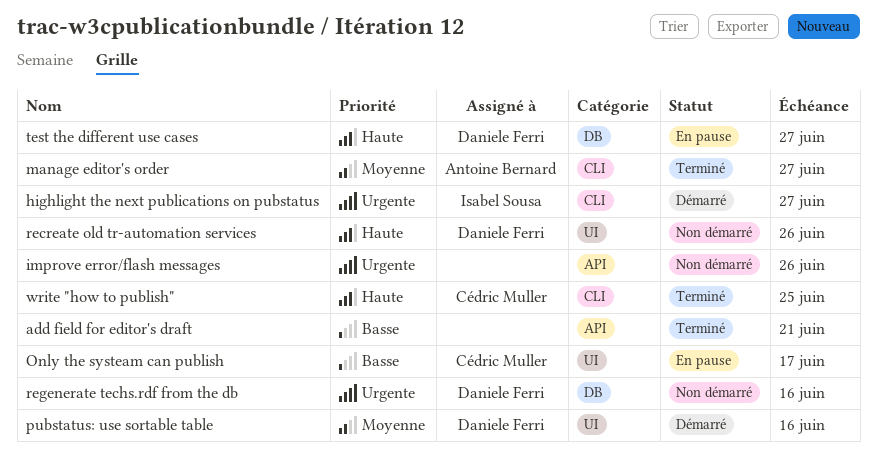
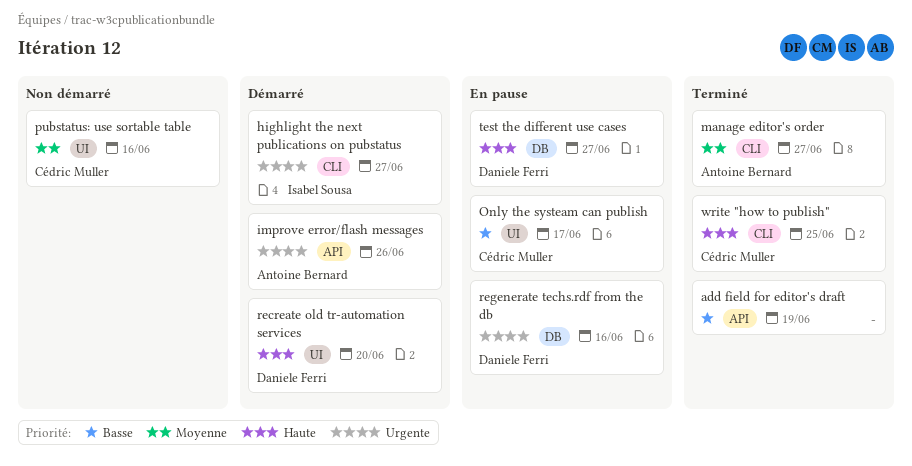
add field for editor's draft, due: Jun 21 -> Jun 19
improve error/flash messages, status: Non démarré -> Démarré
improve error/flash messages, owner: none -> Antoine Bernard
pubstatus: use sortable table, status: Démarré -> Non démarré
pubstatus: use sortable table, owner: Daniele Ferri -> Cédric Muller
recreate old tr-automation services, status: Non démarré -> Démarré
recreate old tr-automation services, due: Jun 26 -> Jun 20
regenerate techs.rdf from the db, status: Non démarré -> En pause

